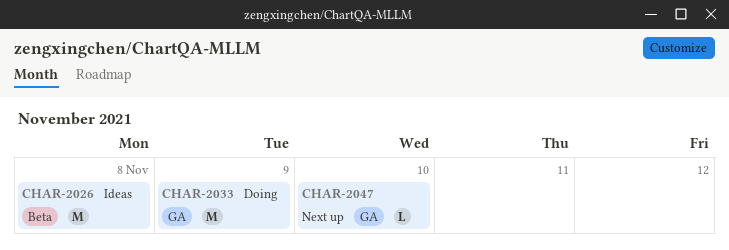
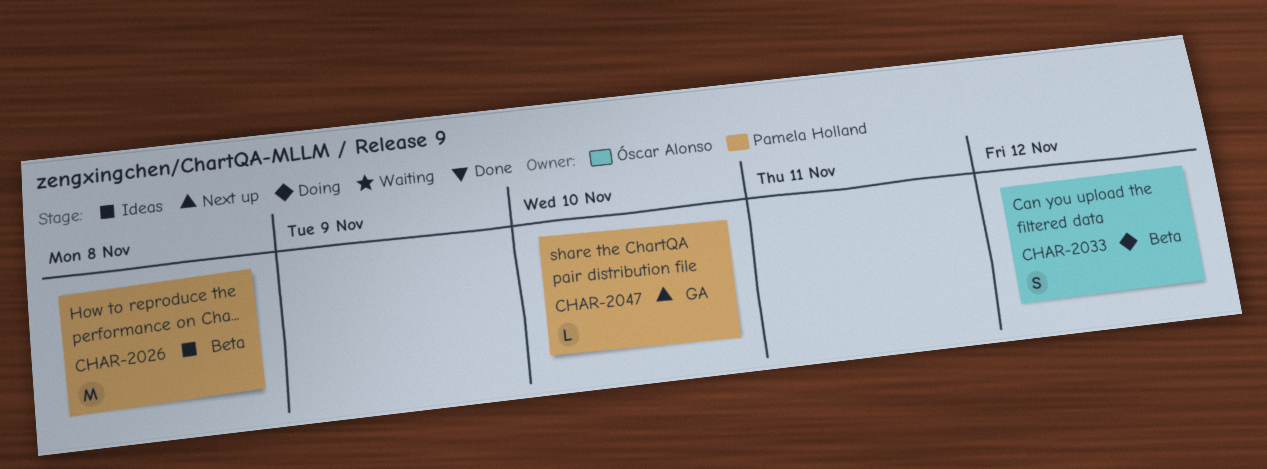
CHAR-2033, label: GA -> Beta
CHAR-2033, estimate: M -> S
CHAR-2033, due: Nov 9 -> Nov 12

